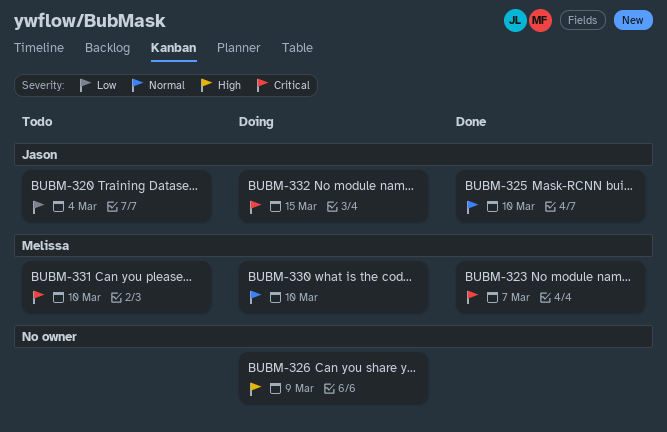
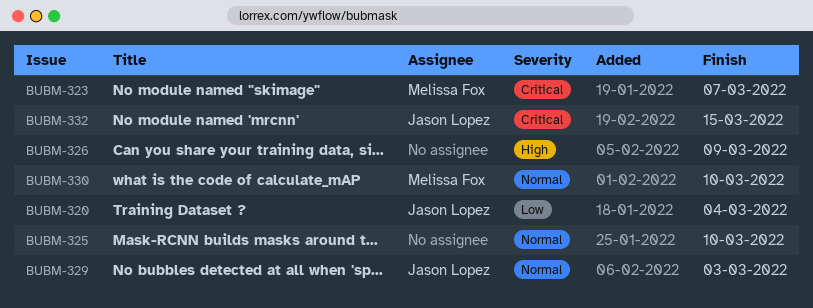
BUBM-325, owner: Jason Lopez -> none
BUBM-329: none -> present
BUBM-331: present -> none

